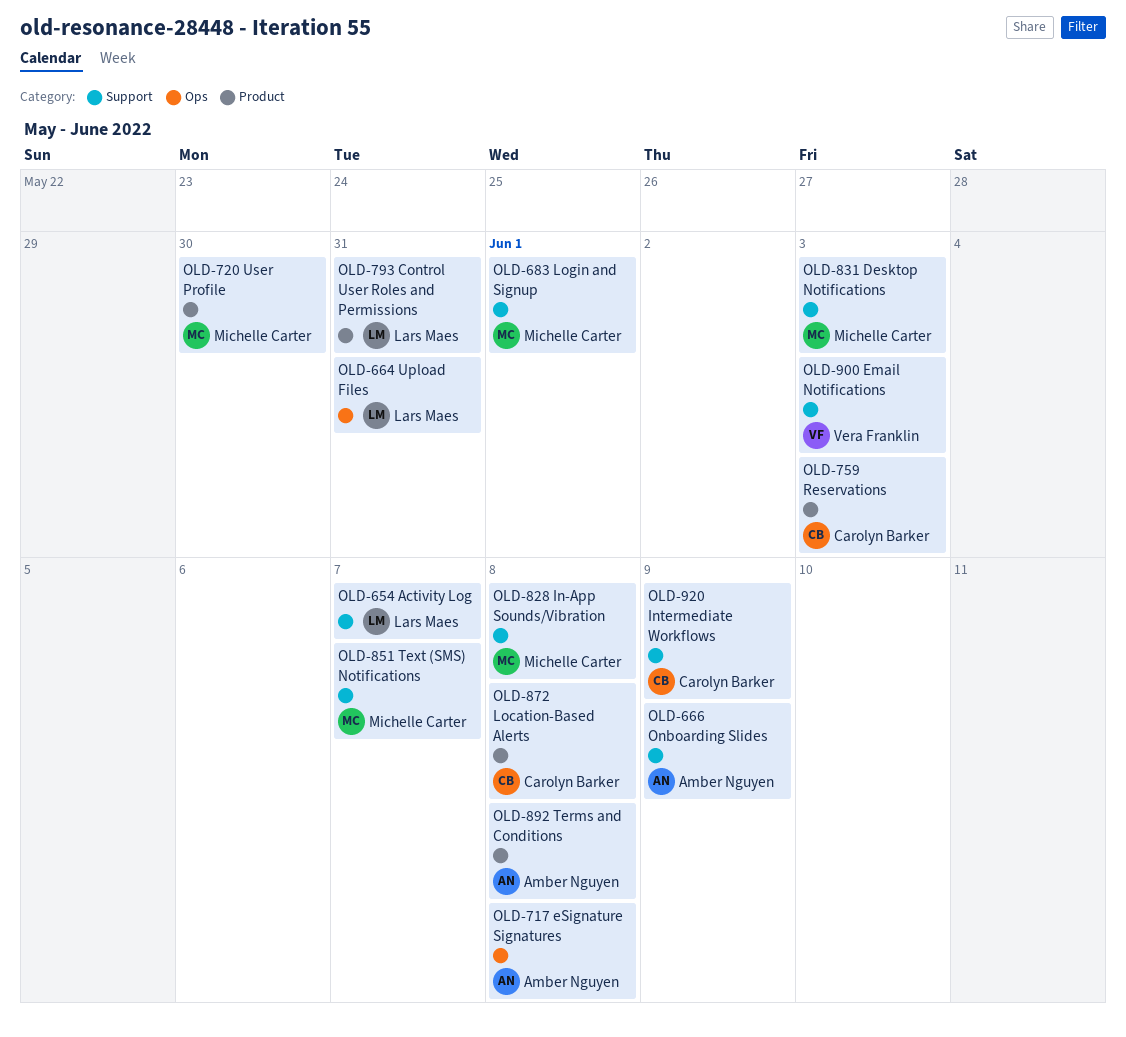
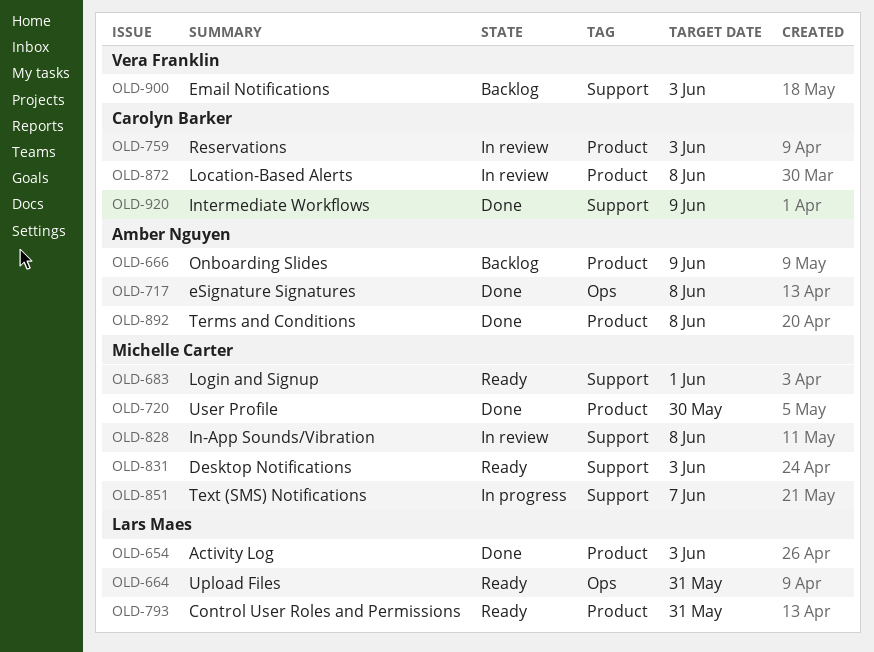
OLD-654, label: Support -> Product
OLD-654, due: Jun 7 -> Jun 3
OLD-666, label: Support -> Product

